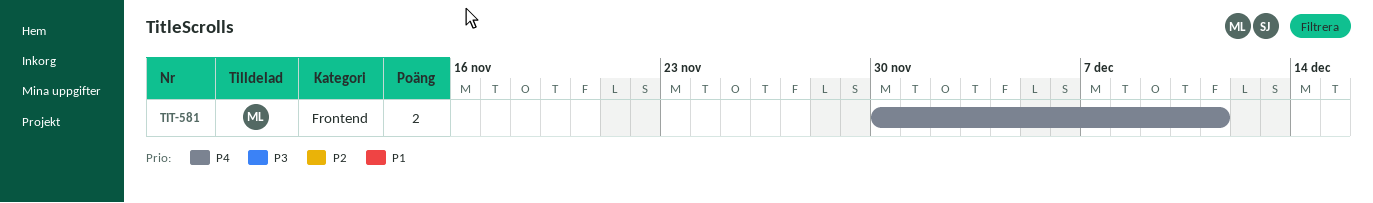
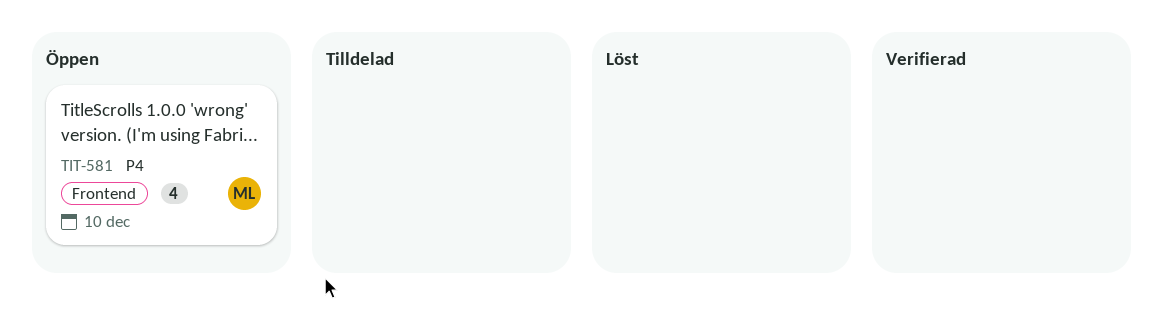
TIT-581, estimate: 2 -> 4
TIT-581, due: Dec 11 -> Dec 10

